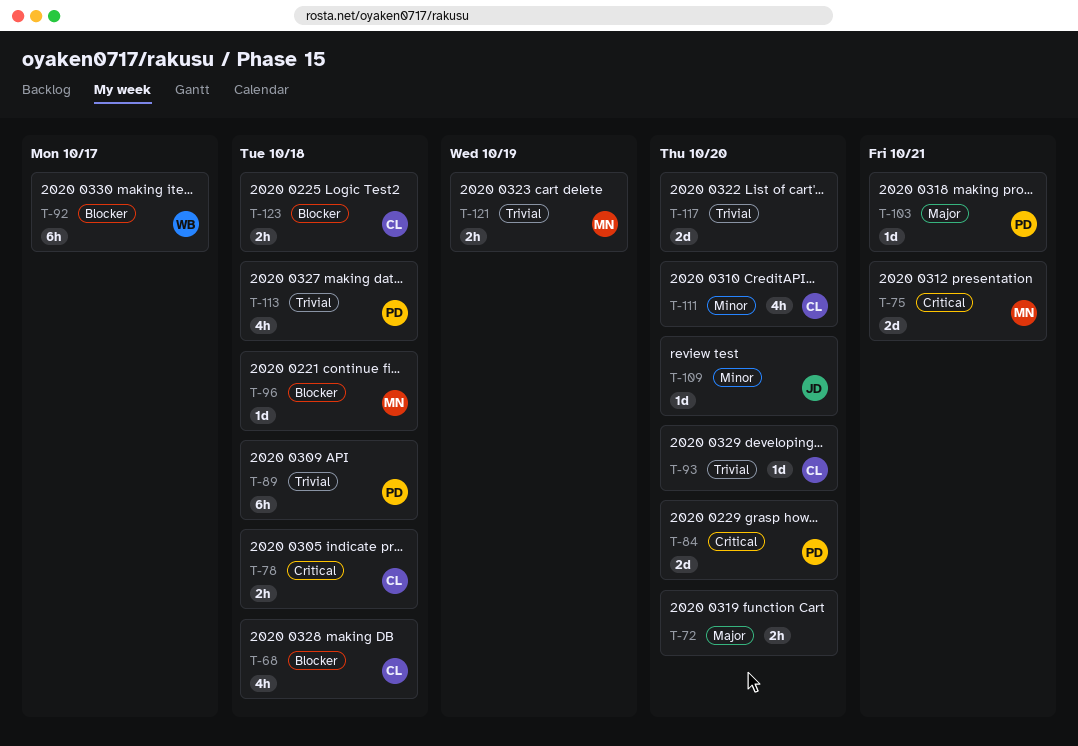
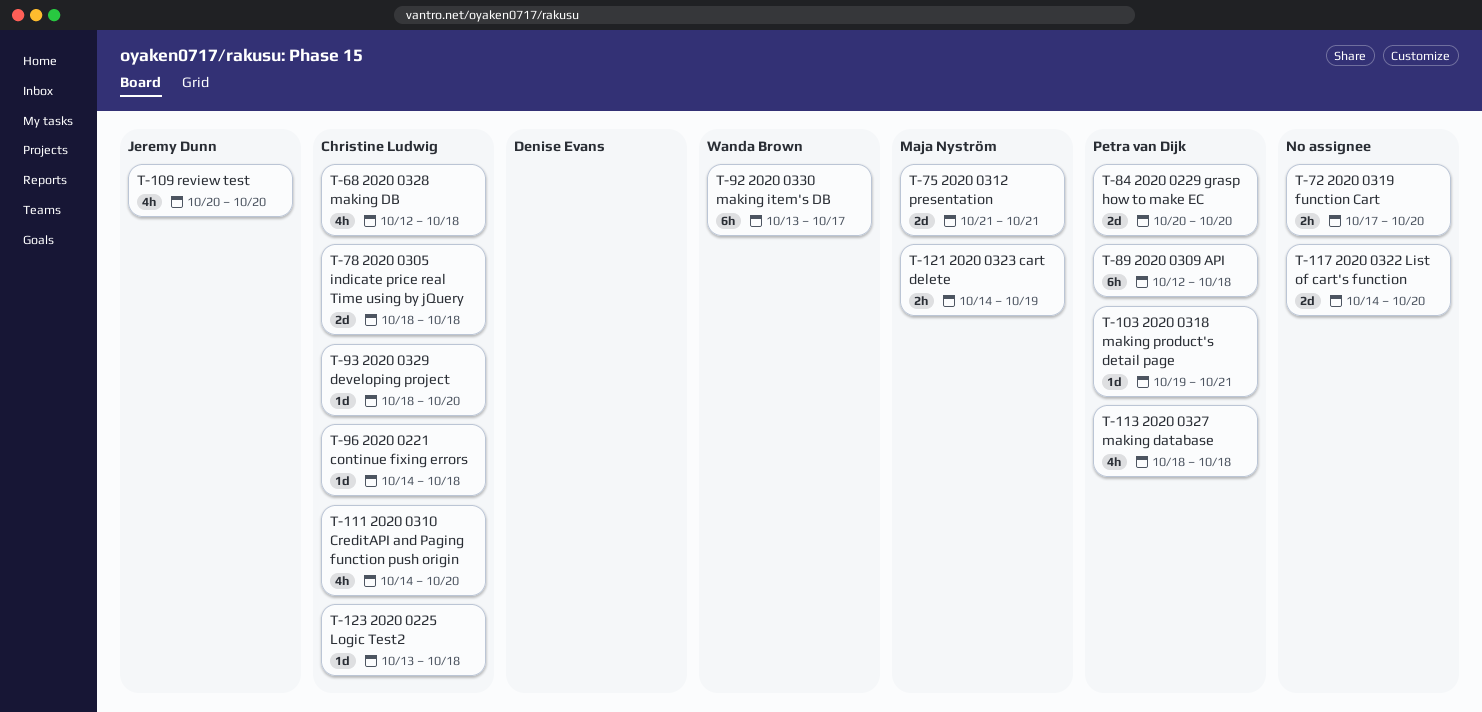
T-78, estimate: 2h -> 2d
T-96, owner: Maja Nyström -> Christine Ludwig
T-109, estimate: 1d -> 4h
T-123, estimate: 2h -> 1d

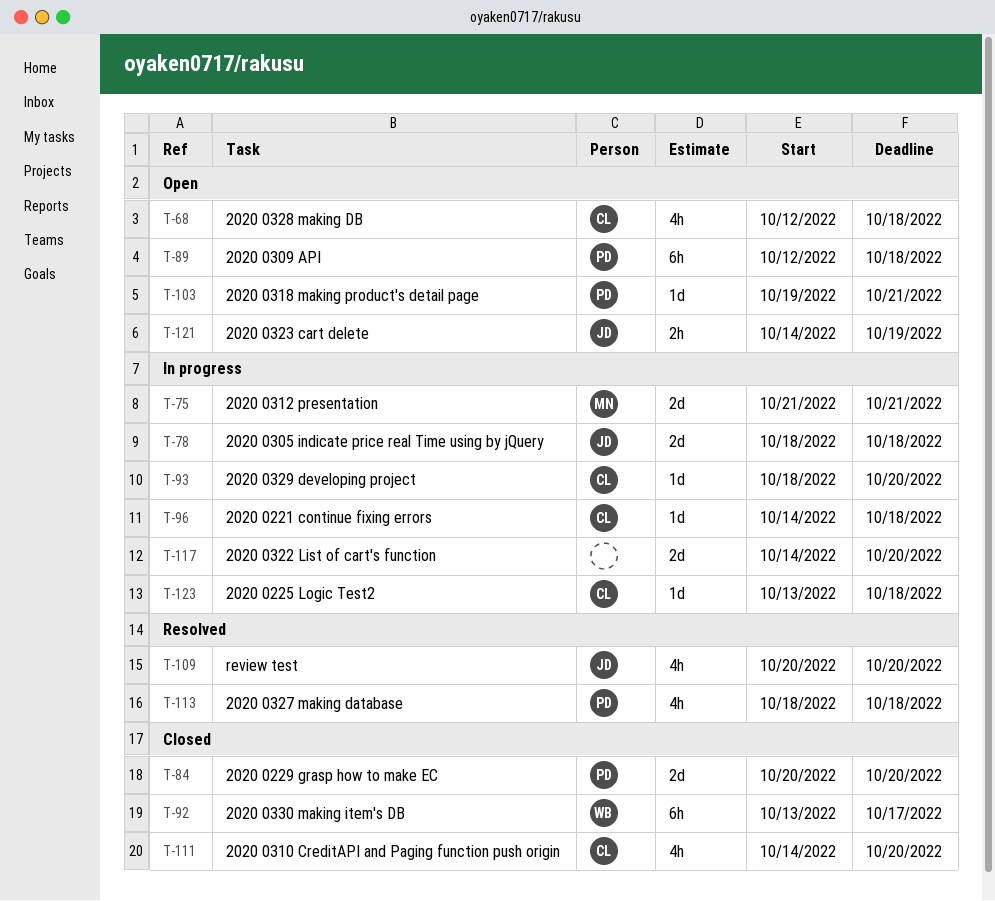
T-72: present -> none
T-78, owner: Christine Ludwig -> Jeremy Dunn
T-121, owner: Maja Nyström -> Jeremy Dunn

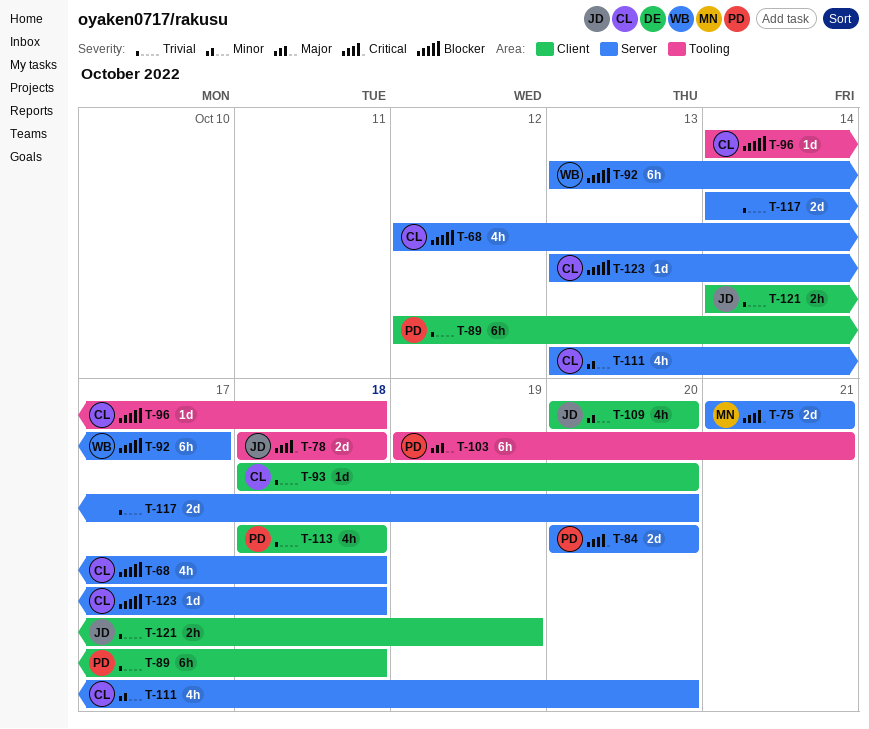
T-103, estimate: 1d -> 6h
T-111, start: Oct 14 -> Oct 13

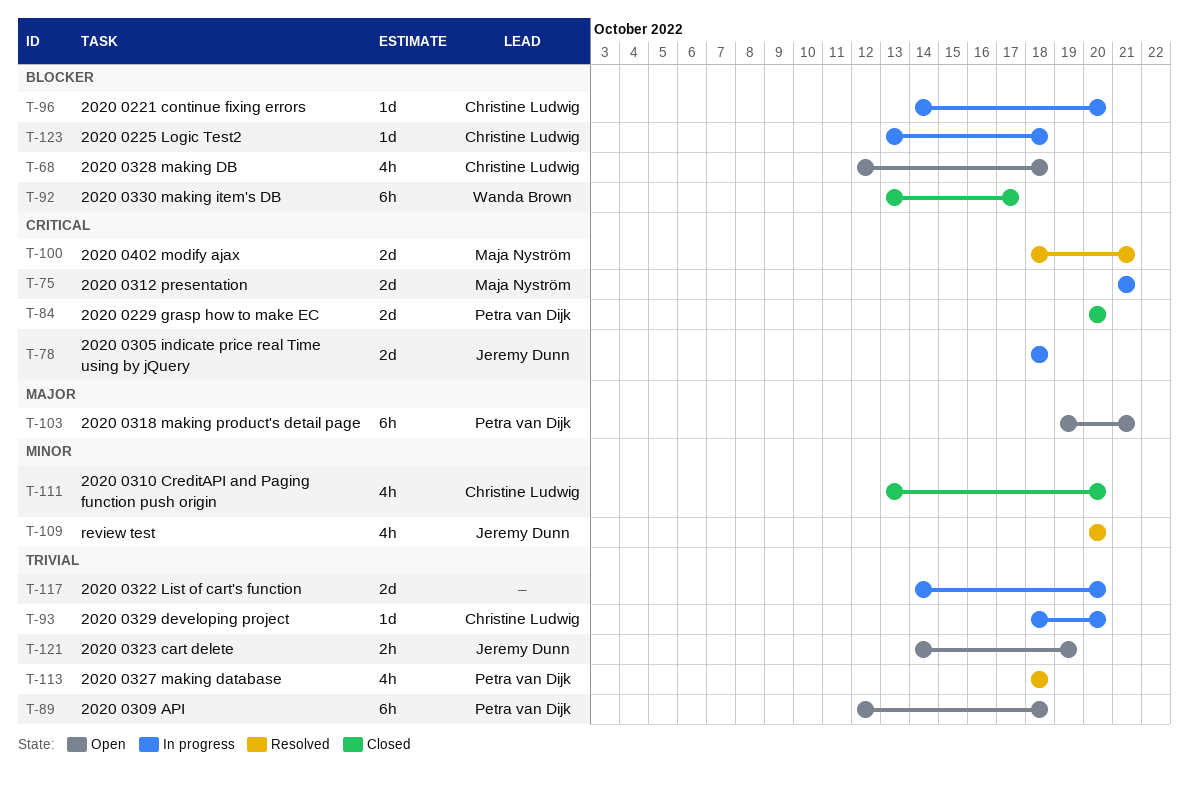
T-96, due: Oct 18 -> Oct 20
T-100: none -> present

